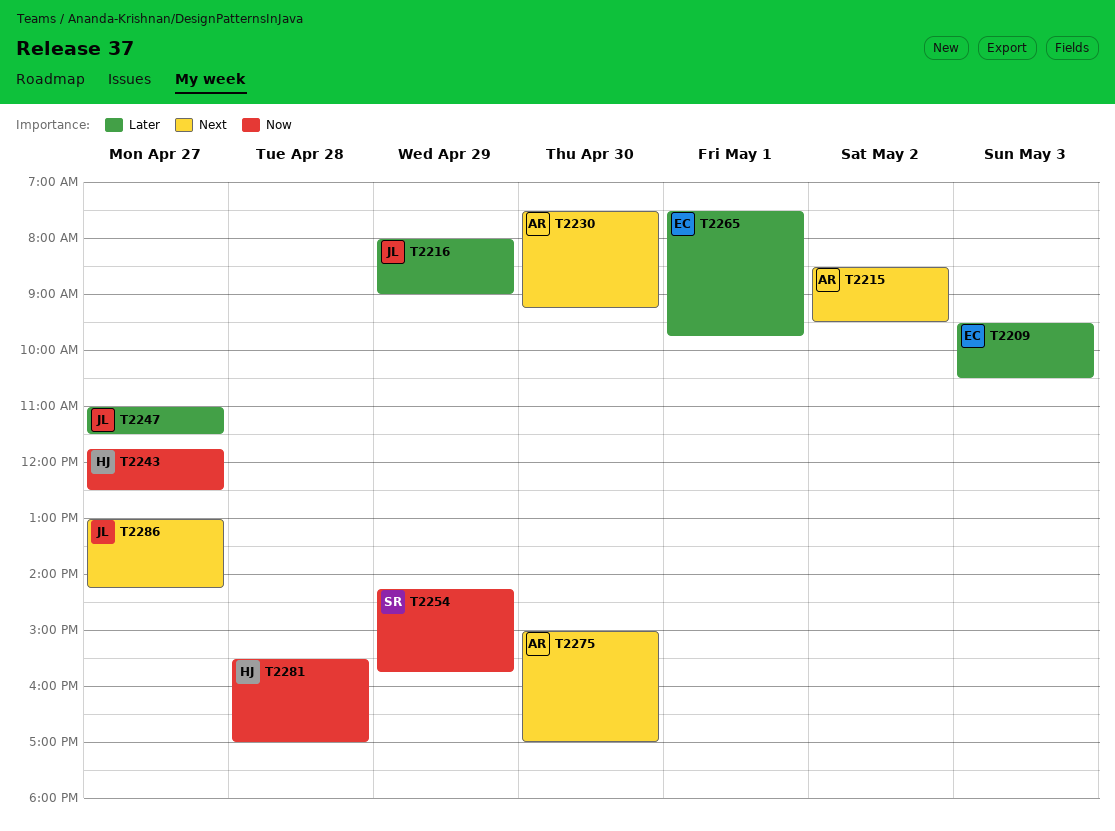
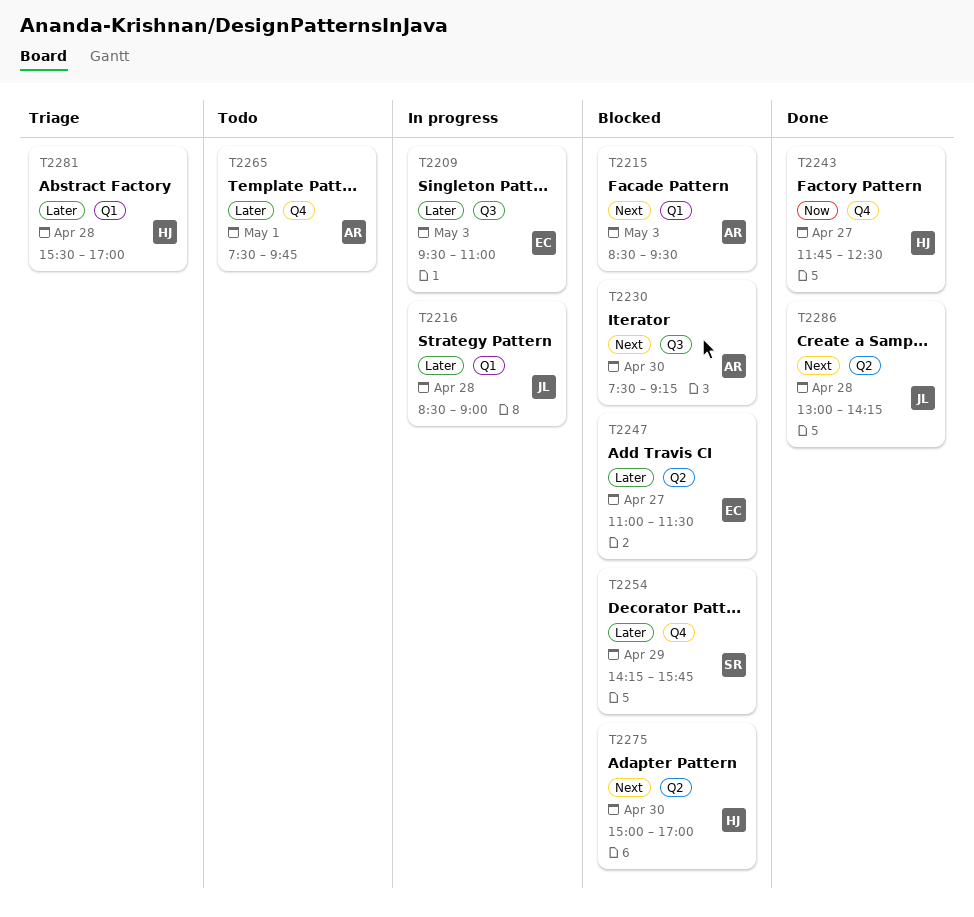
T2209, ends: 10:30 -> 11:00
T2215, day: May 2 -> May 3
T2216, day: Apr 29 -> Apr 28
T2216, begins: 08:00 -> 08:30
T2247, owner: JL -> EC
T2254, priority: Now -> Later
T2265, owner: EC -> AR
T2275, owner: AR -> HJ
T2281, priority: Now -> Later
T2286, day: Apr 27 -> Apr 28

